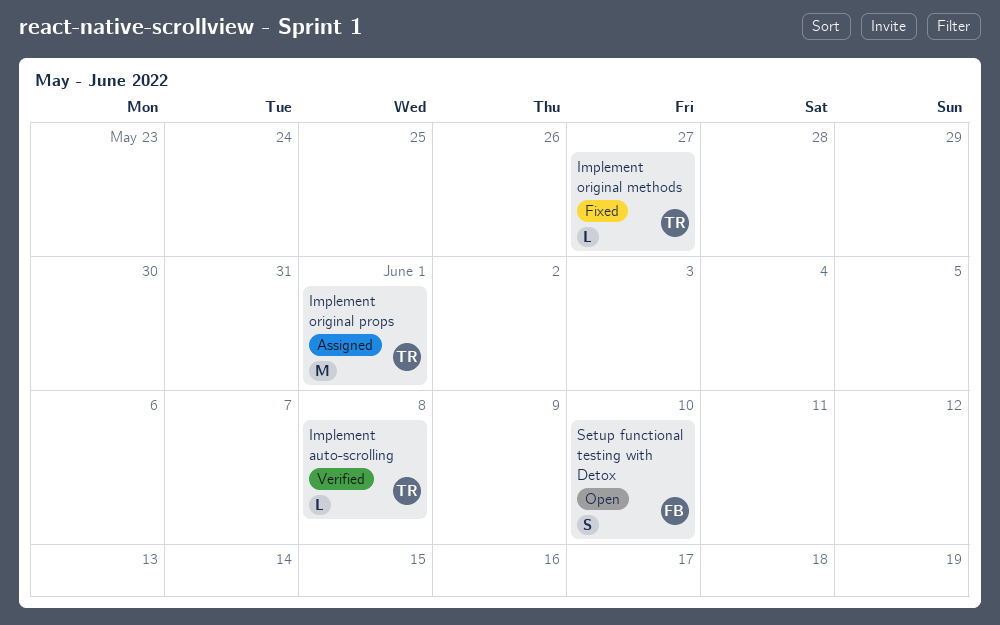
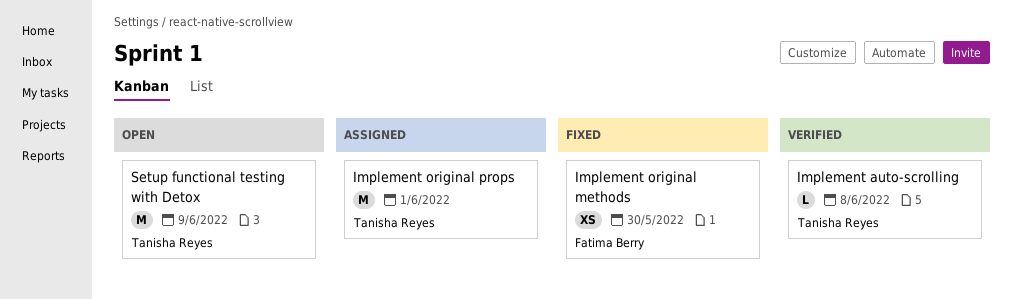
Implement original methods, owner: Tanisha Reyes -> Fatima Berry
Implement original methods, estimate: L -> XS
Implement original methods, due: May 27 -> May 30
Setup functional testing with Detox, owner: Fatima Berry -> Tanisha Reyes
Setup functional testing with Detox, estimate: S -> M
Setup functional testing with Detox, due: Jun 10 -> Jun 9

